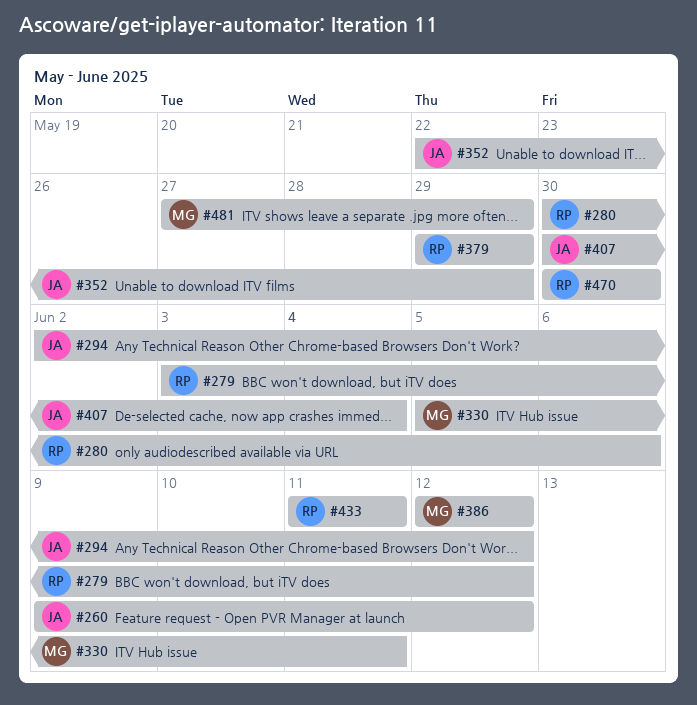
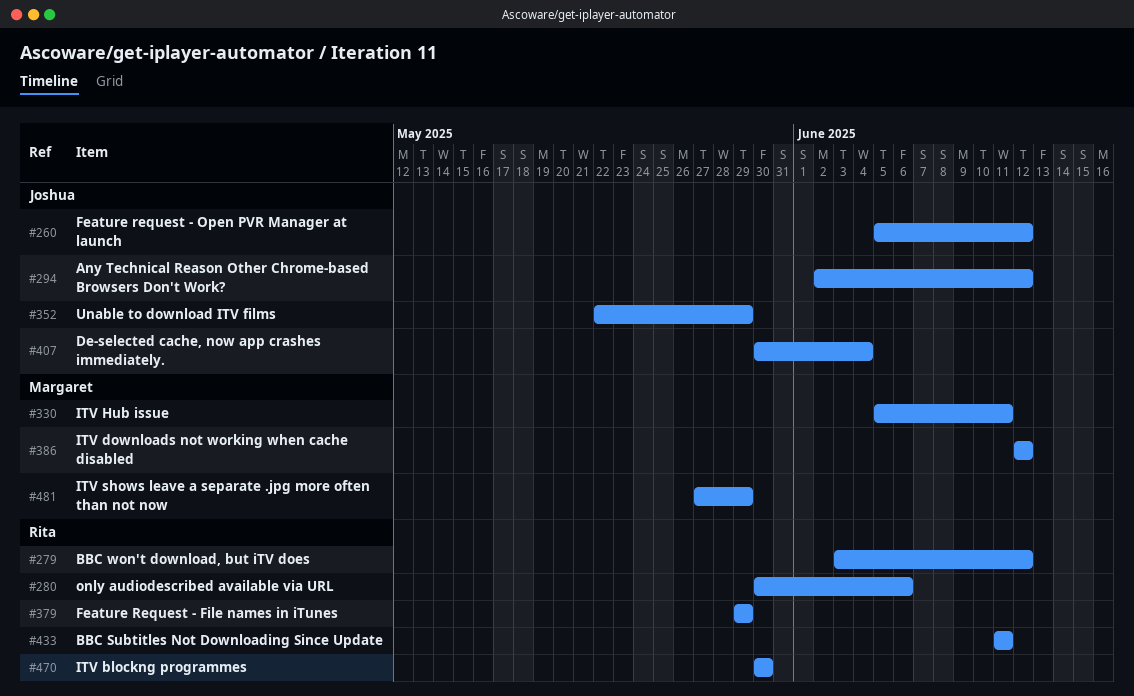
#260, start: Jun 9 -> Jun 5

